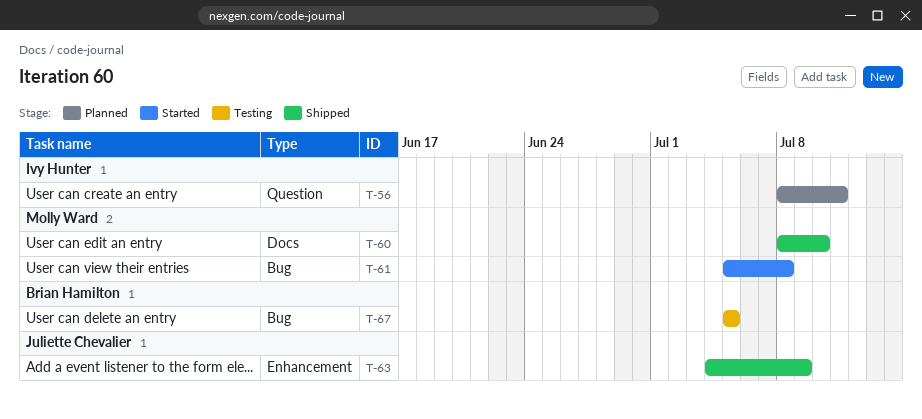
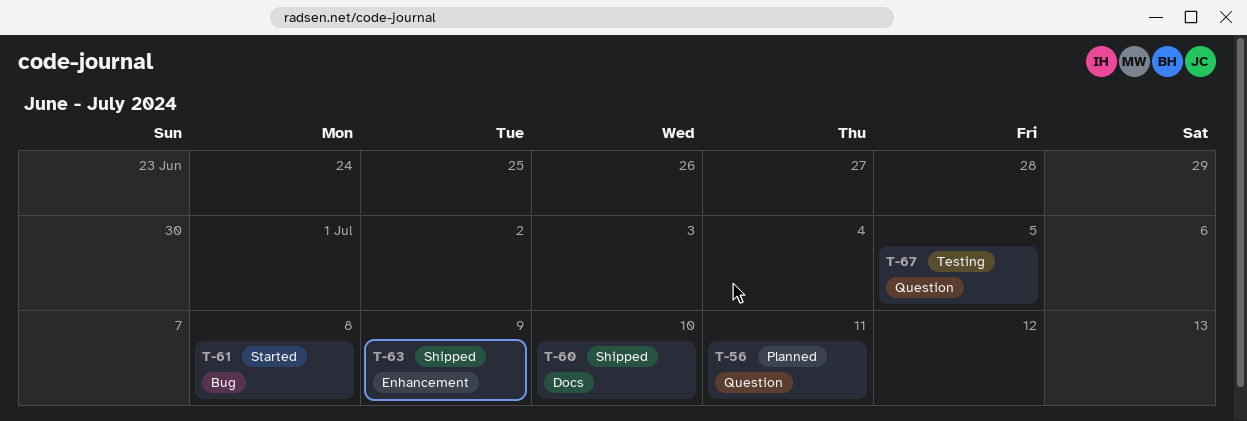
T-67, label: Bug -> Question

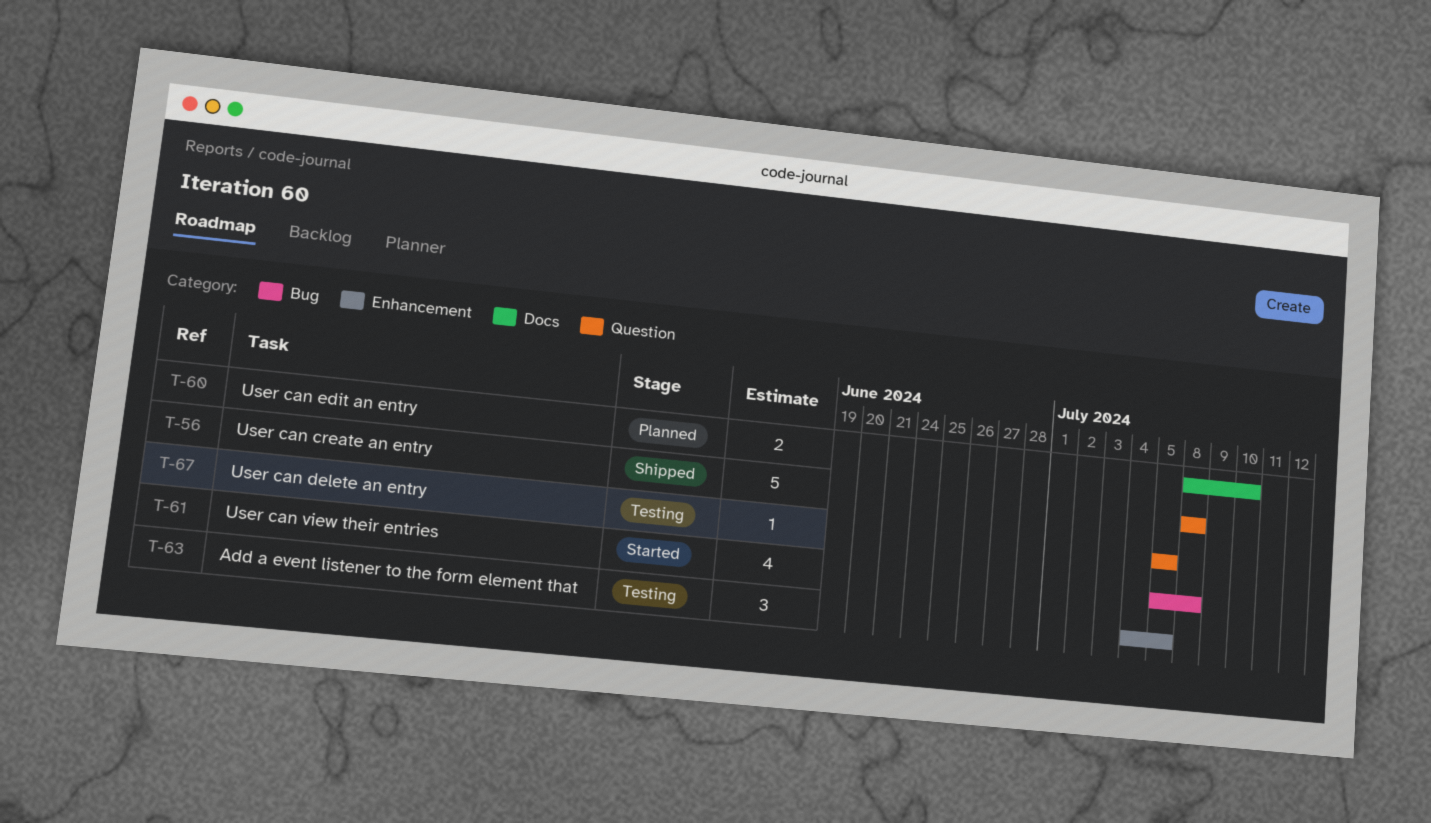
T-56, status: Planned -> Shipped
T-56, due: Jul 11 -> Jul 8
T-60, status: Shipped -> Planned
T-63, status: Shipped -> Testing
T-63, due: Jul 9 -> Jul 5

